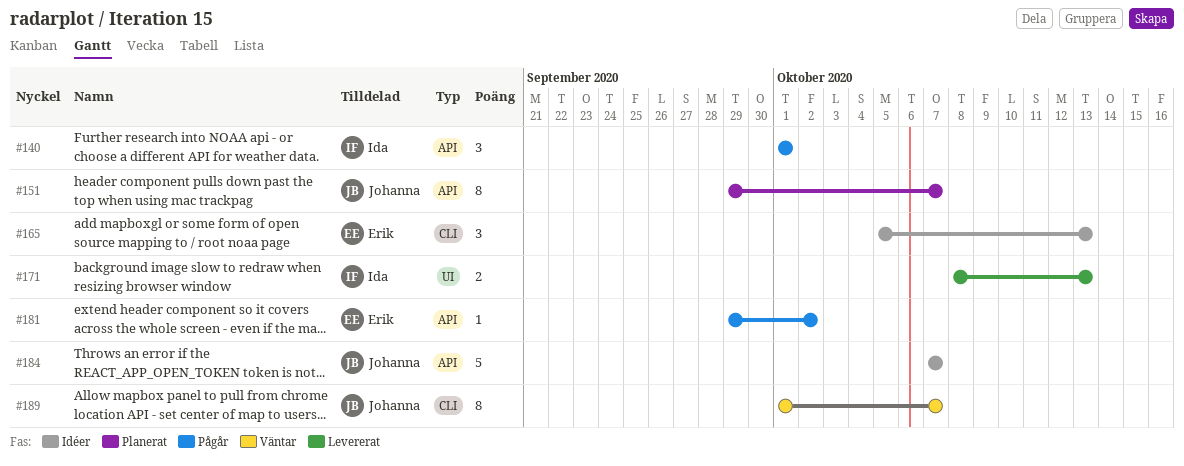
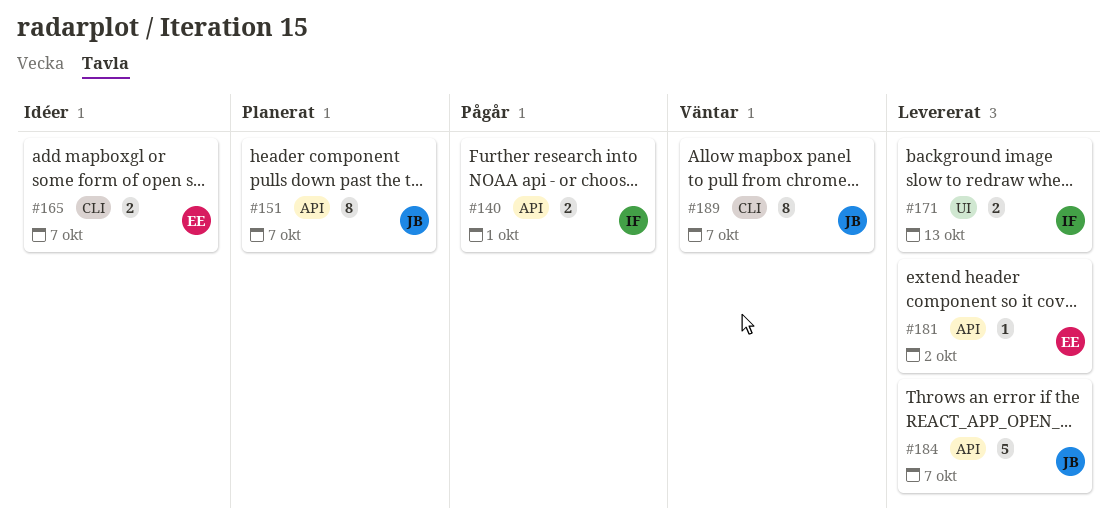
#140, estimate: 3 -> 2
#165, estimate: 3 -> 2
#165, due: Oct 13 -> Oct 7
#181, status: Pågår -> Levererat
#184, status: Idéer -> Levererat

